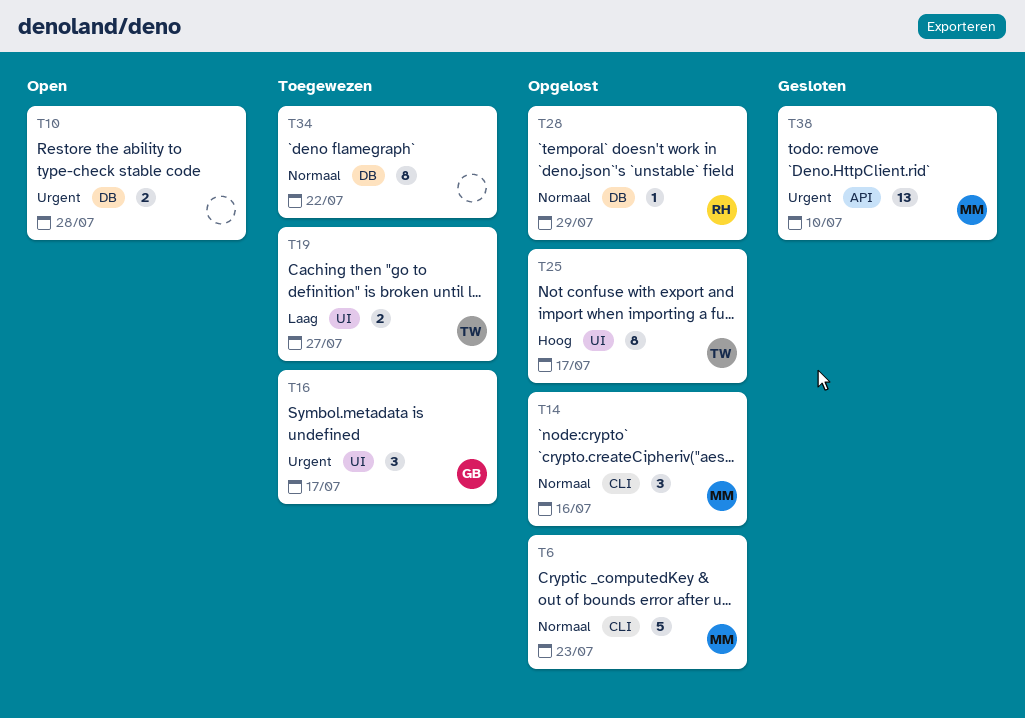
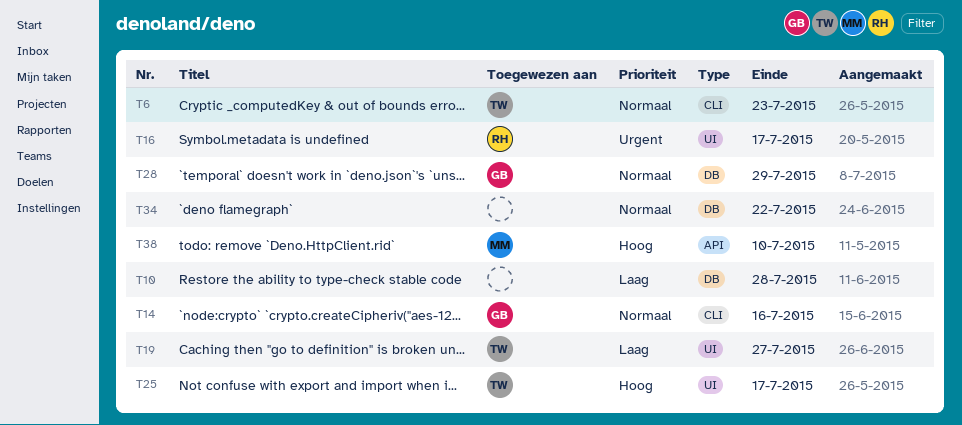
T6, owner: MM -> TW
T10, priority: Urgent -> Laag
T14, owner: MM -> GB
T16, owner: GB -> RH
T28, owner: RH -> GB
T38, priority: Urgent -> Hoog

